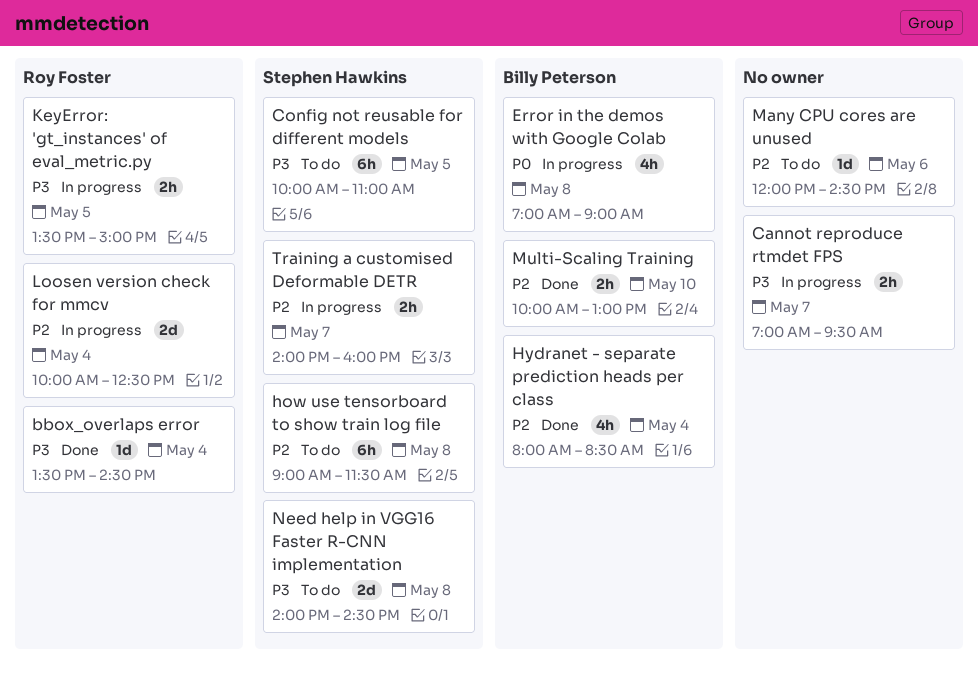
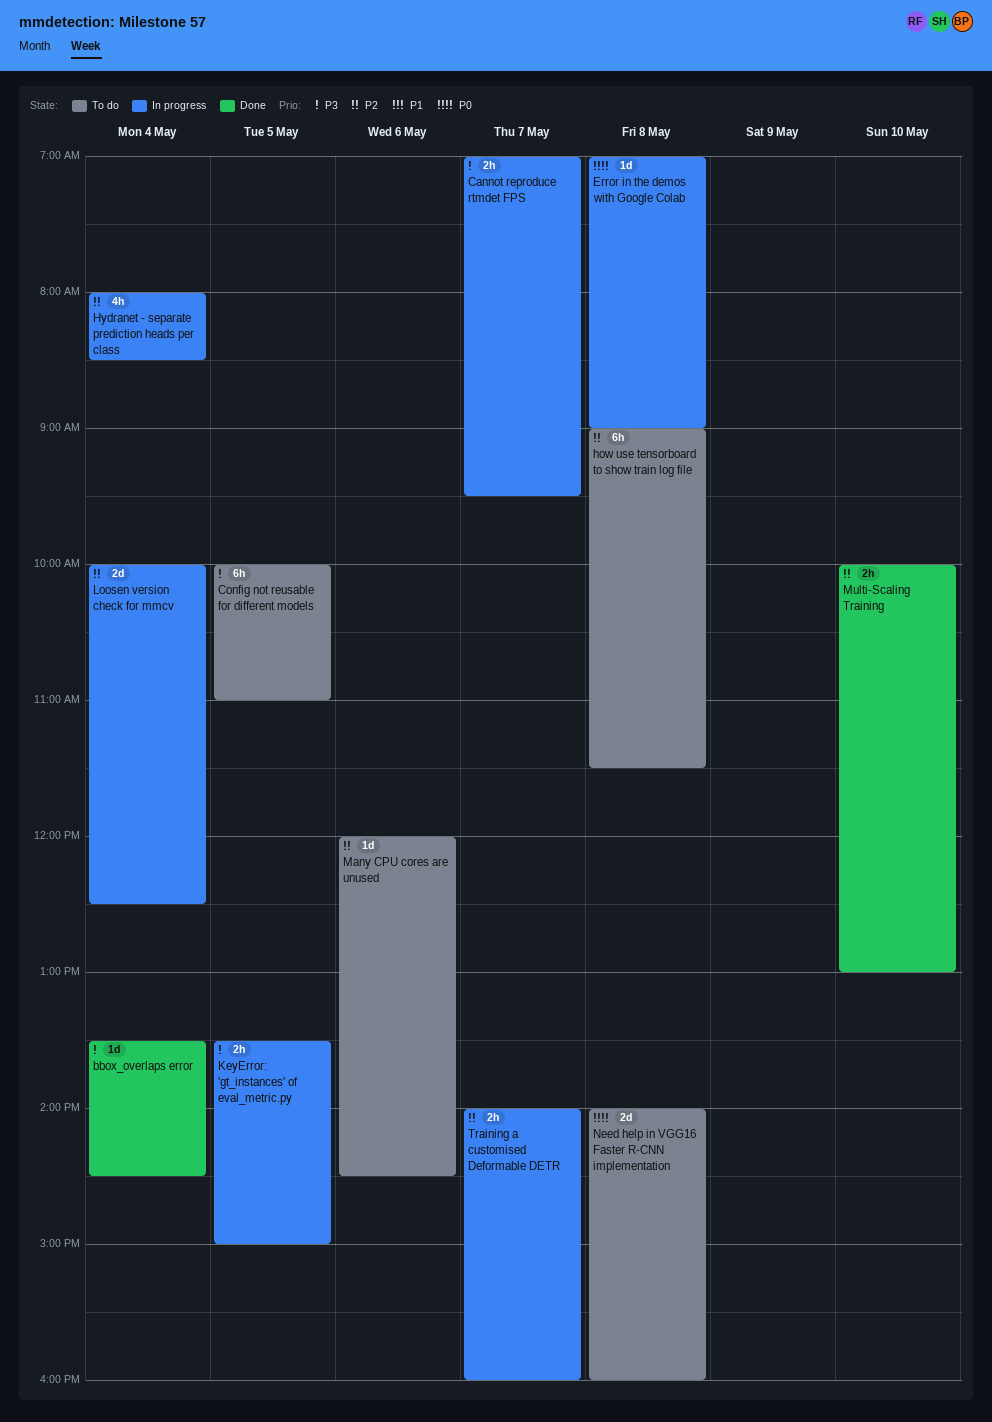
Error in the demos with Google Colab, estimate: 4h -> 1d
Hydranet - separate prediction heads per class, status: Done -> In progress
Need help in VGG16 Faster R-CNN implementation, priority: P3 -> P0
Need help in VGG16 Faster R-CNN implementation, ends: 14:30 -> 16:00

